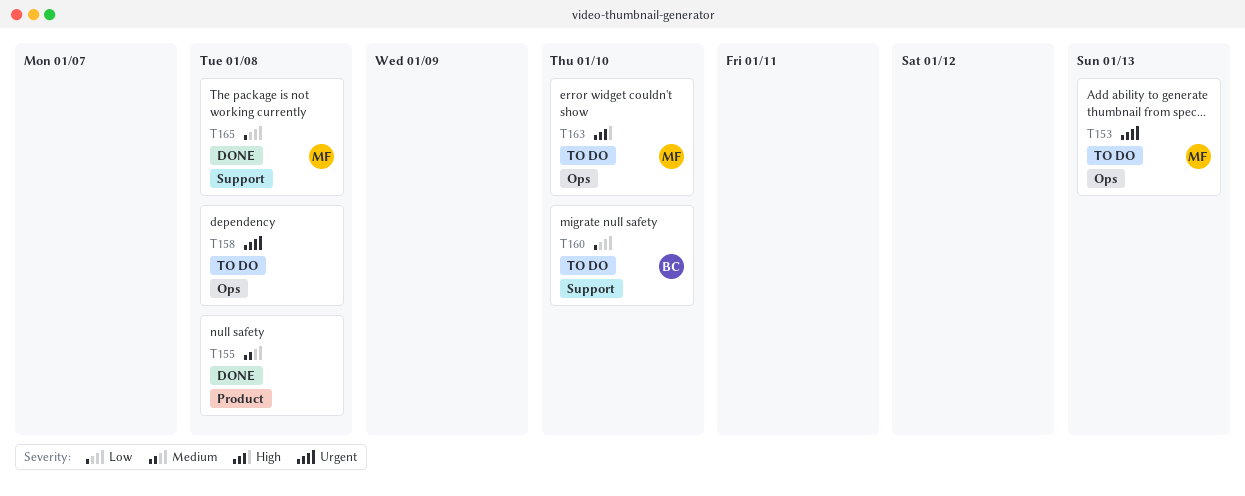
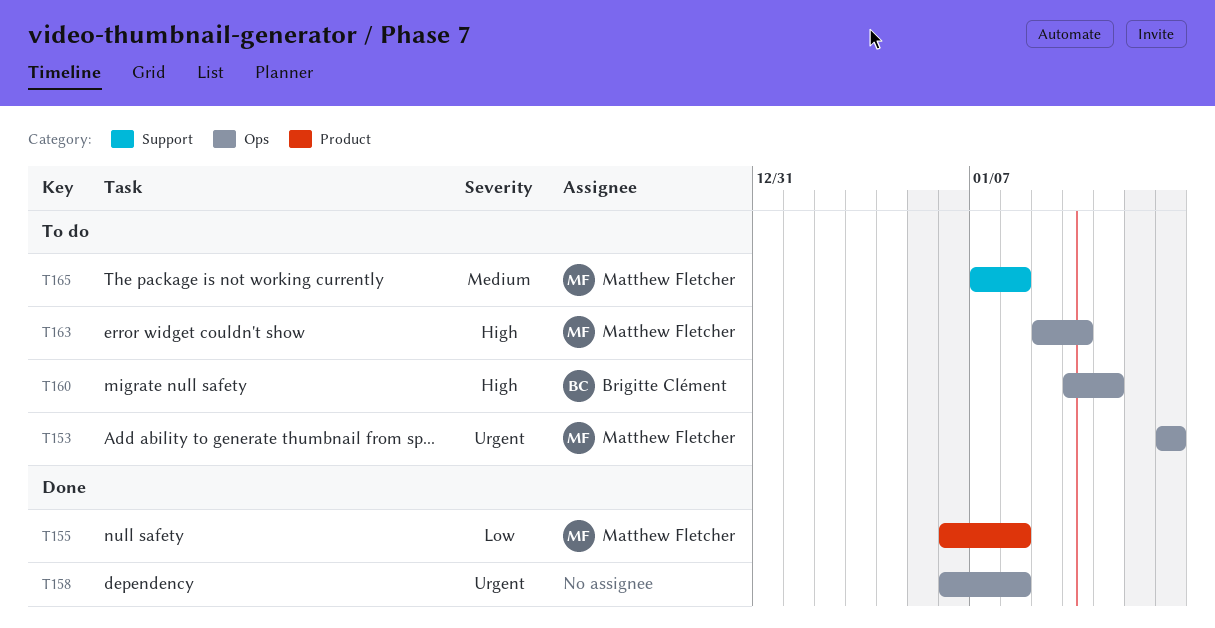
T155, owner: none -> Matthew Fletcher
T155, priority: Medium -> Low
T158, status: To do -> Done
T160, priority: Low -> High
T160, label: Support -> Ops
T160, due: Jan 10 -> Jan 11
T165, status: Done -> To do
T165, priority: Low -> Medium

